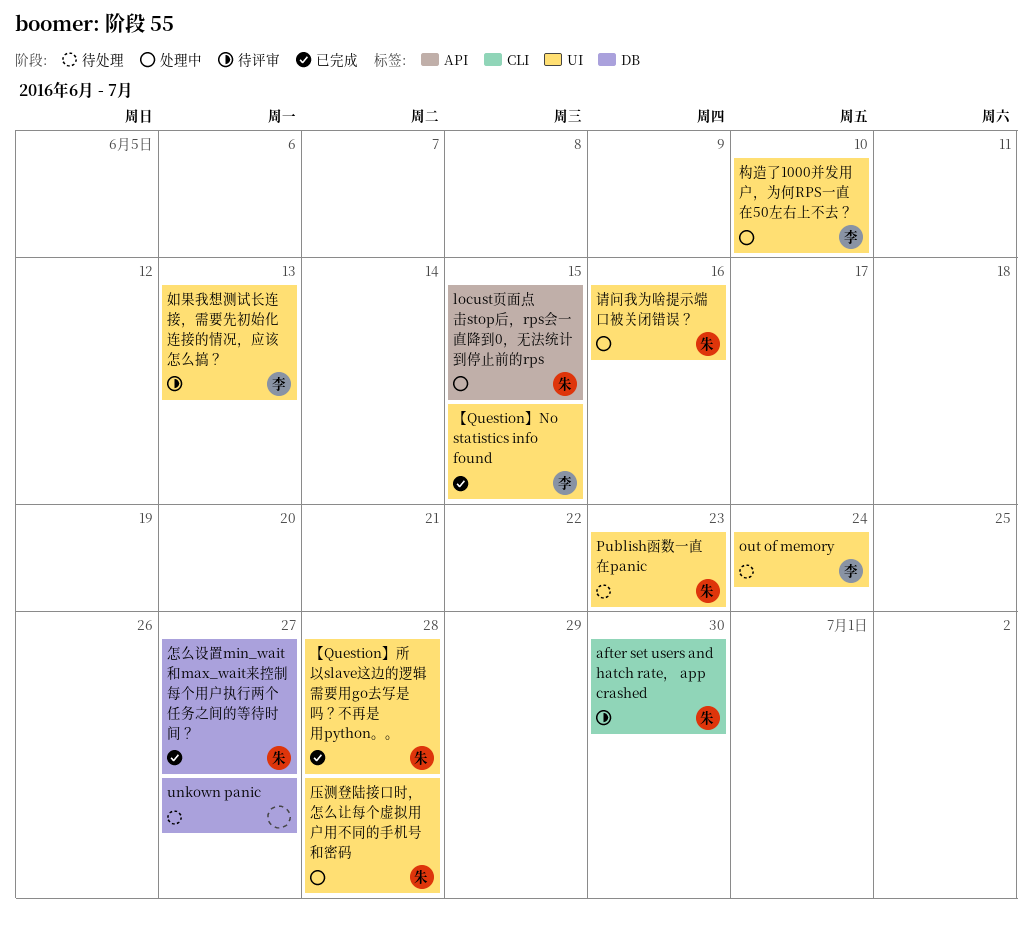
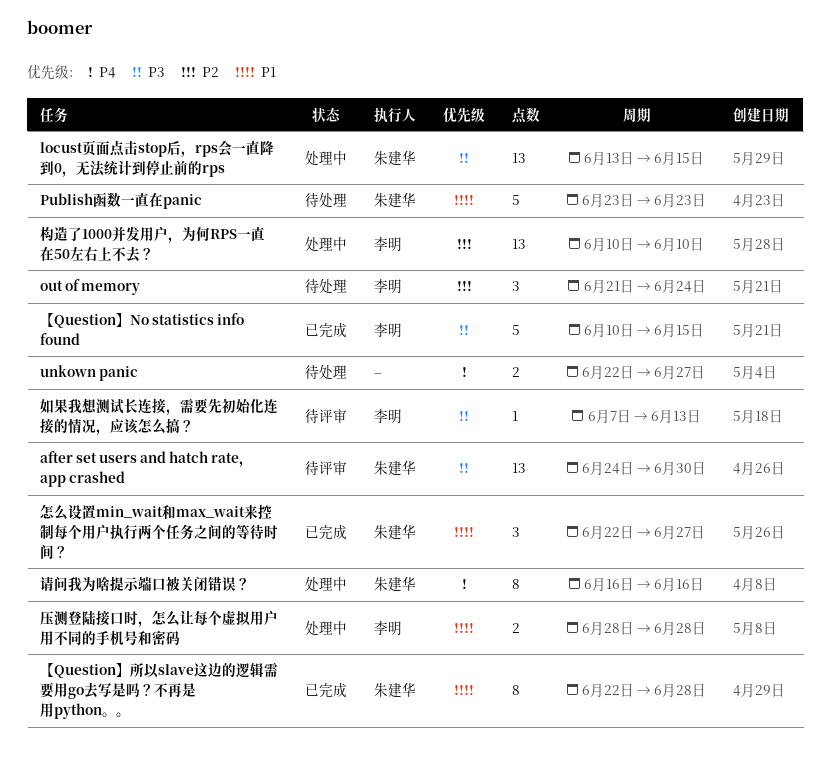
压测登陆接口时，怎么让每个虚拟用户用不同的手机号和密码, owner: 朱建华 -> 李明

